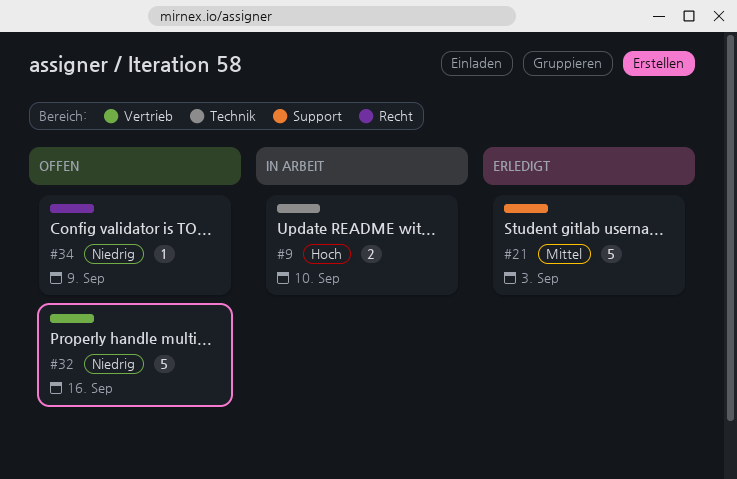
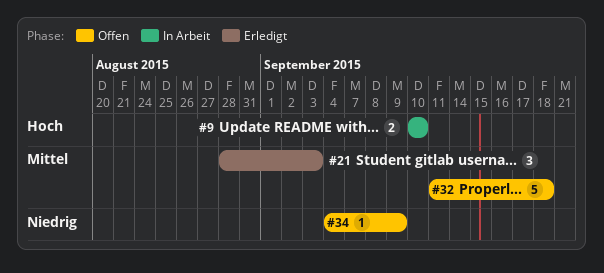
#21, estimate: 5 -> 3
#32, priority: Niedrig -> Mittel
#32, due: Sep 16 -> Sep 18

